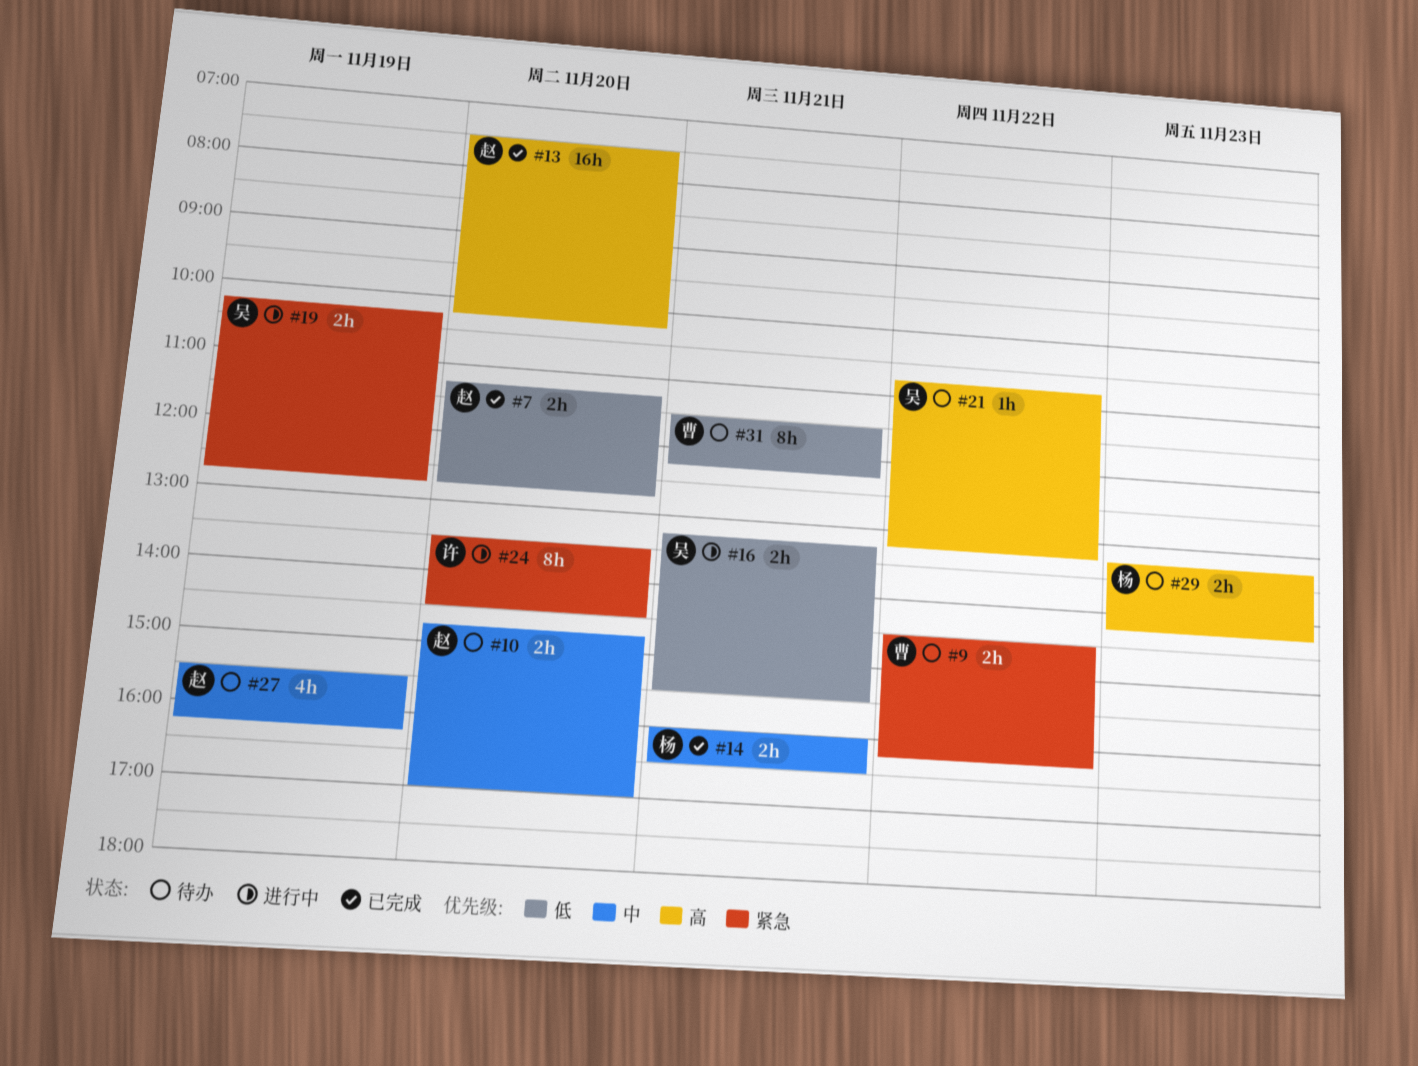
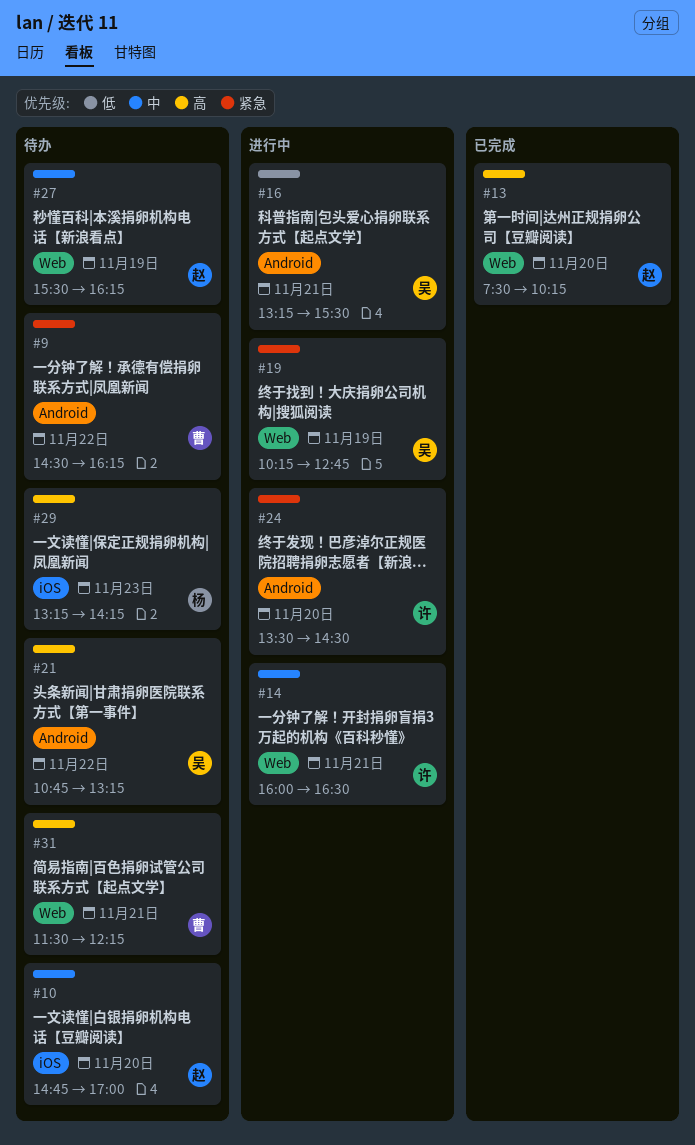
#7: present -> none
#14, status: 已完成 -> 进行中
#14, owner: 杨 -> 许
#31, priority: 低 -> 高

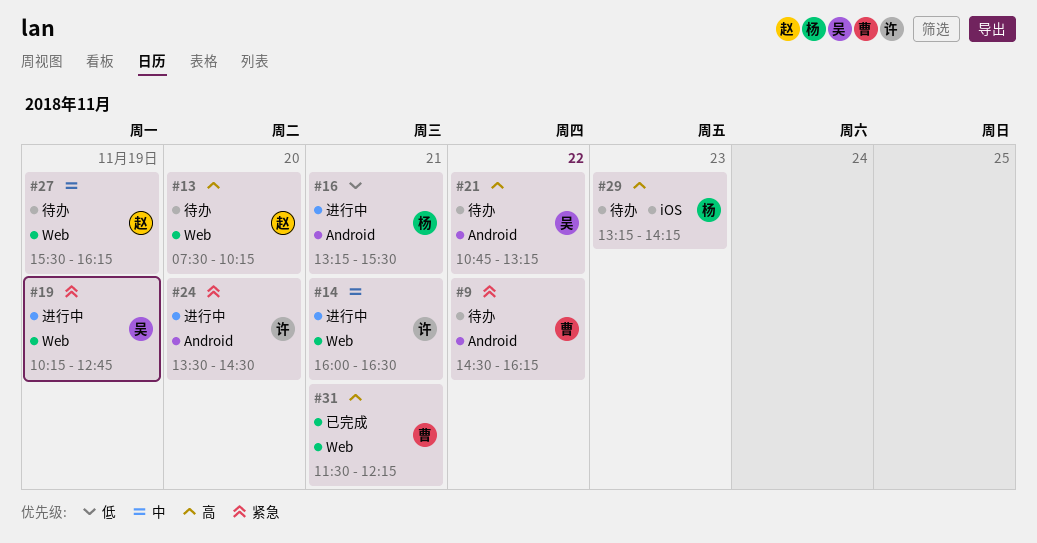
#10: present -> none
#13, status: 已完成 -> 待办
#16, owner: 吴 -> 杨
#31, status: 待办 -> 已完成

